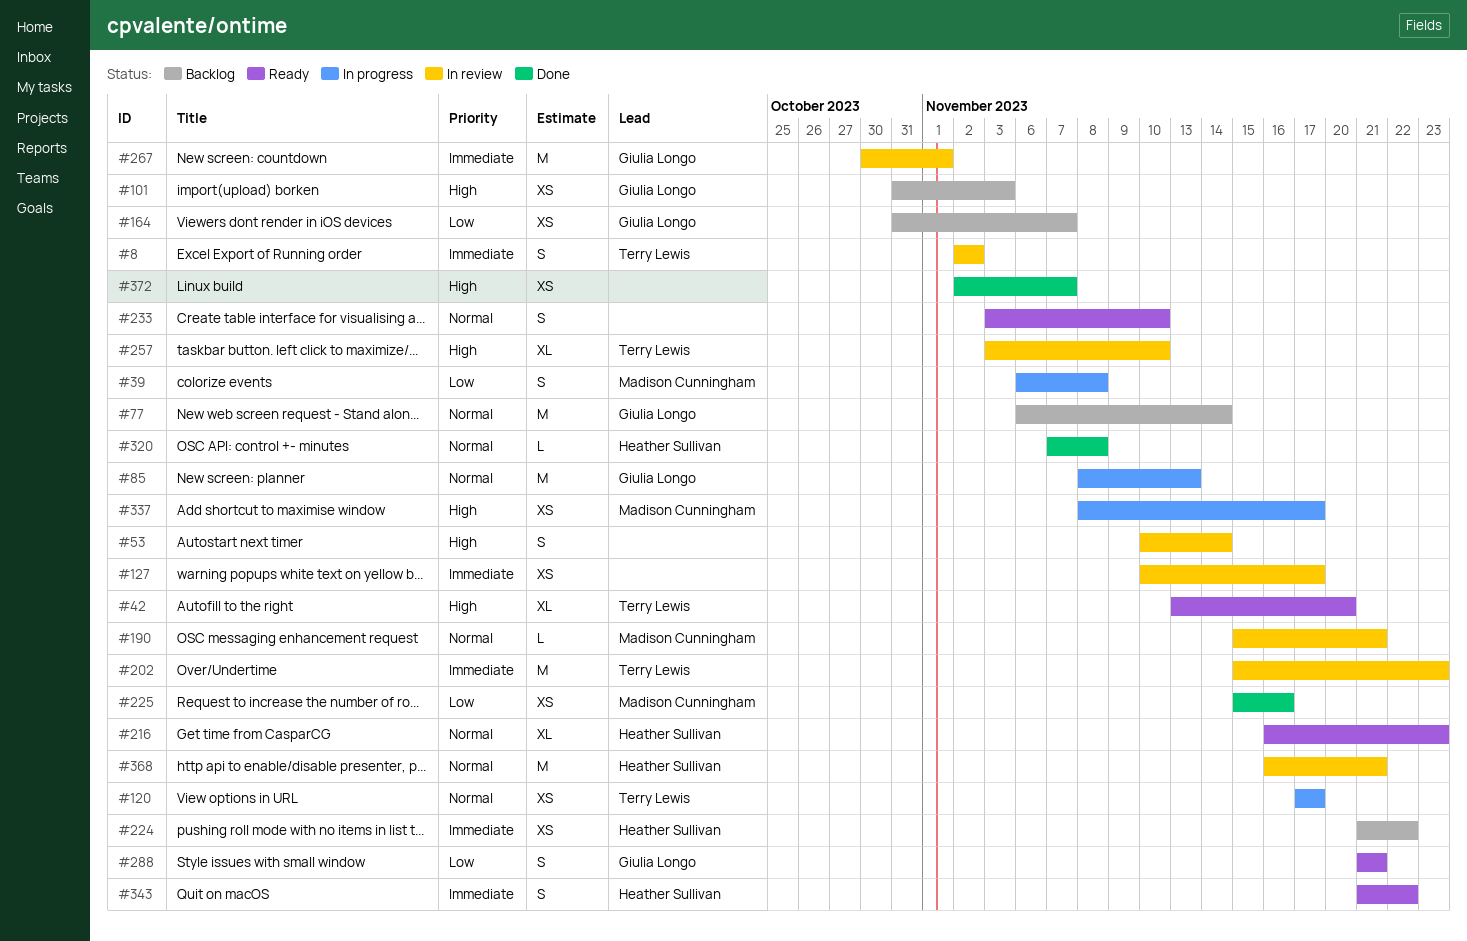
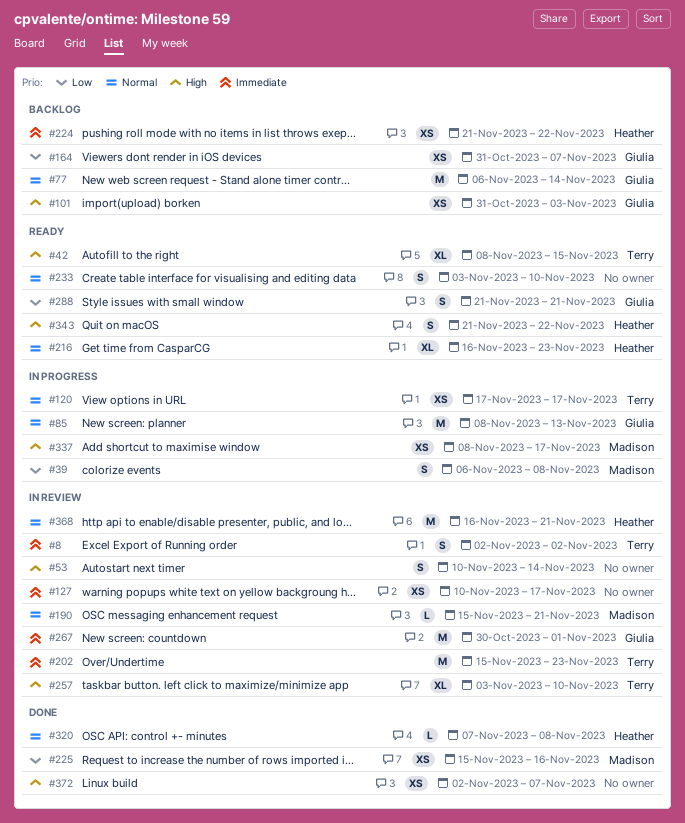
#42, start: Nov 13 -> Nov 8
#42, due: Nov 20 -> Nov 15
#343, priority: Immediate -> High

